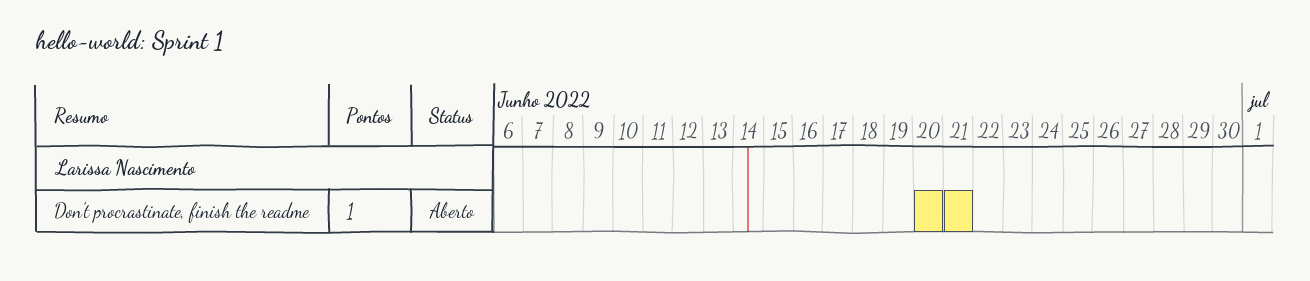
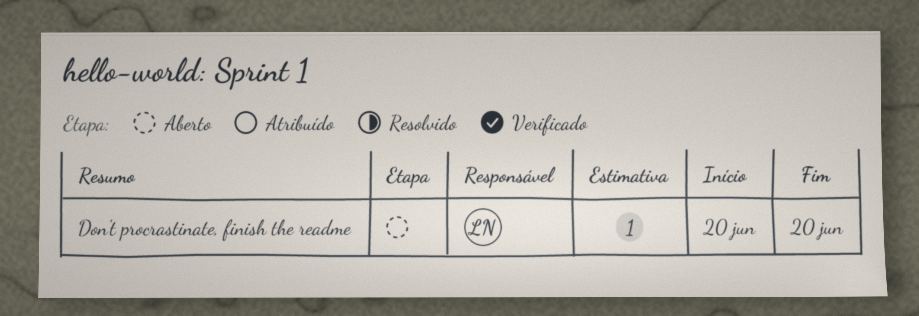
Don't procrastinate, finish the readme, due: Jun 21 -> Jun 20

